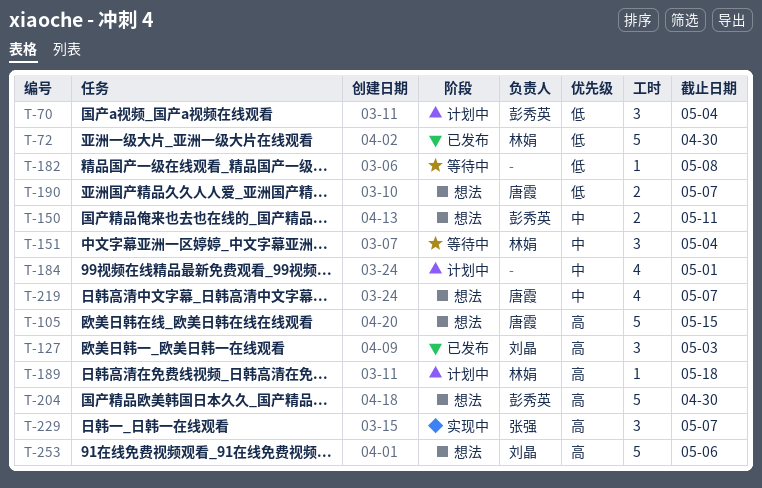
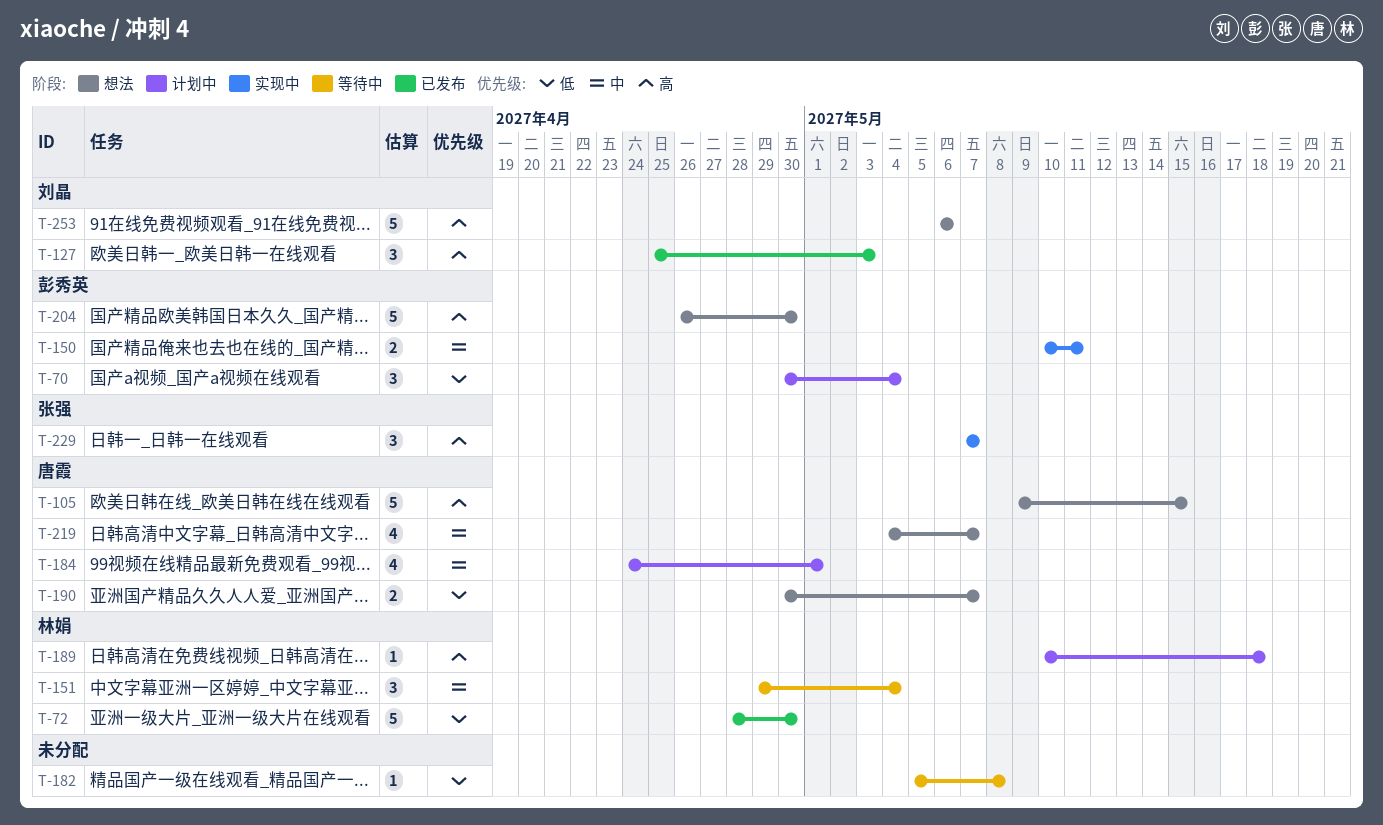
T-150, status: 想法 -> 实现中
T-184, owner: none -> 唐霞

